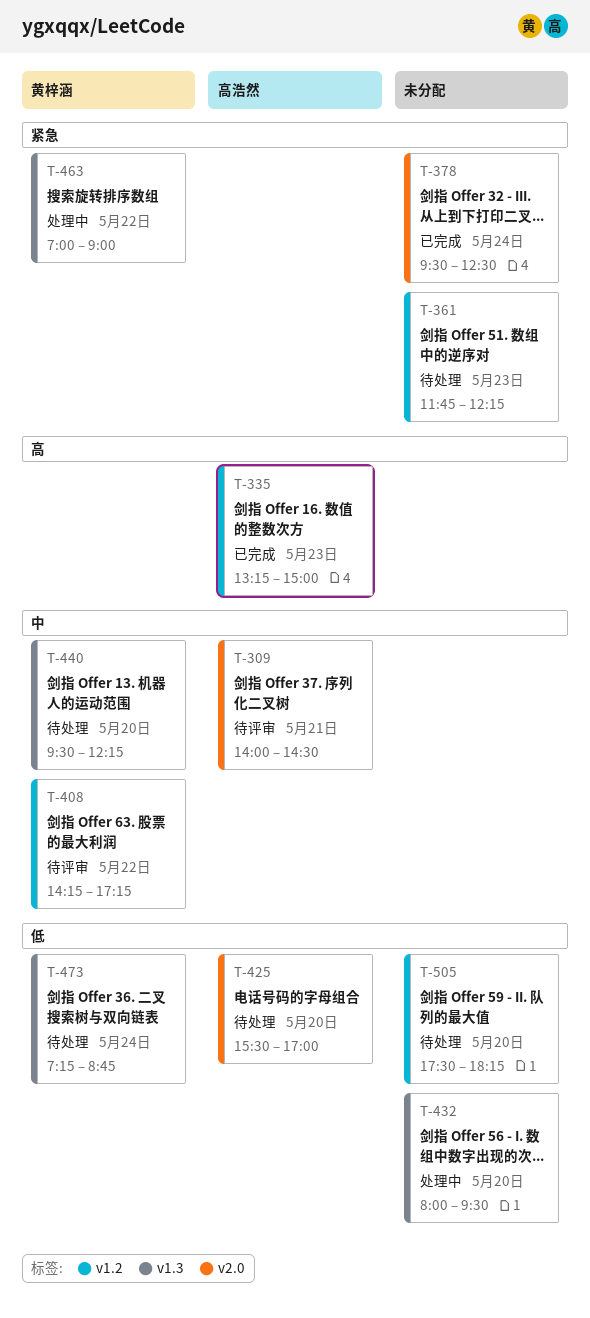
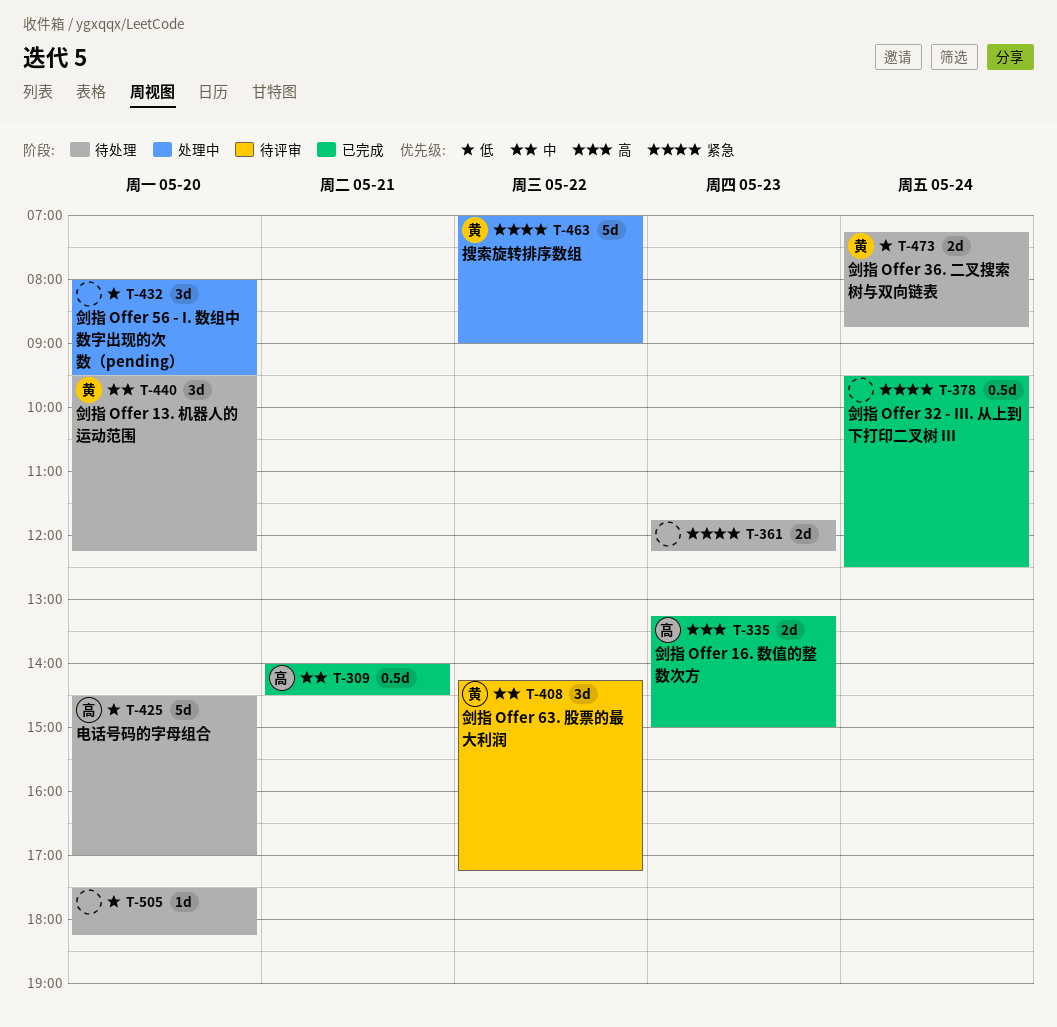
T-309, status: 待评审 -> 已完成
T-425, begins: 15:30 -> 14:30

